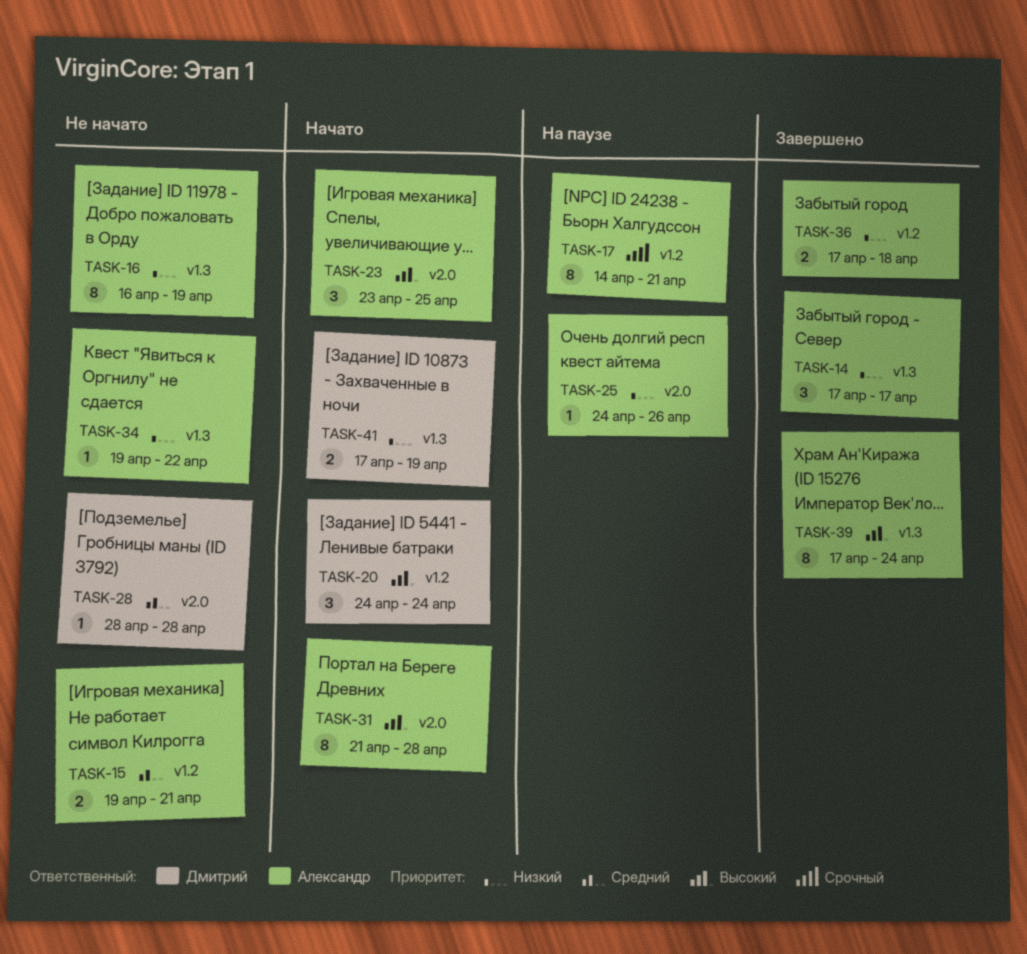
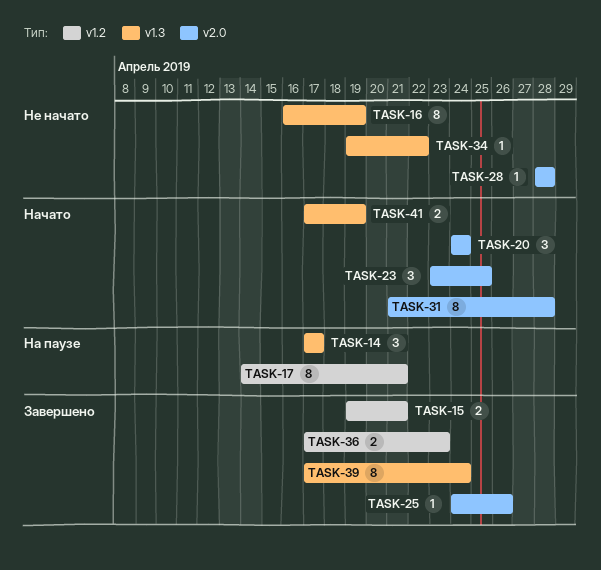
TASK-14, status: Завершено -> На паузе
TASK-15, status: Не начато -> Завершено
TASK-20, label: v1.2 -> v2.0
TASK-25, status: На паузе -> Завершено
TASK-36, due: Apr 18 -> Apr 23

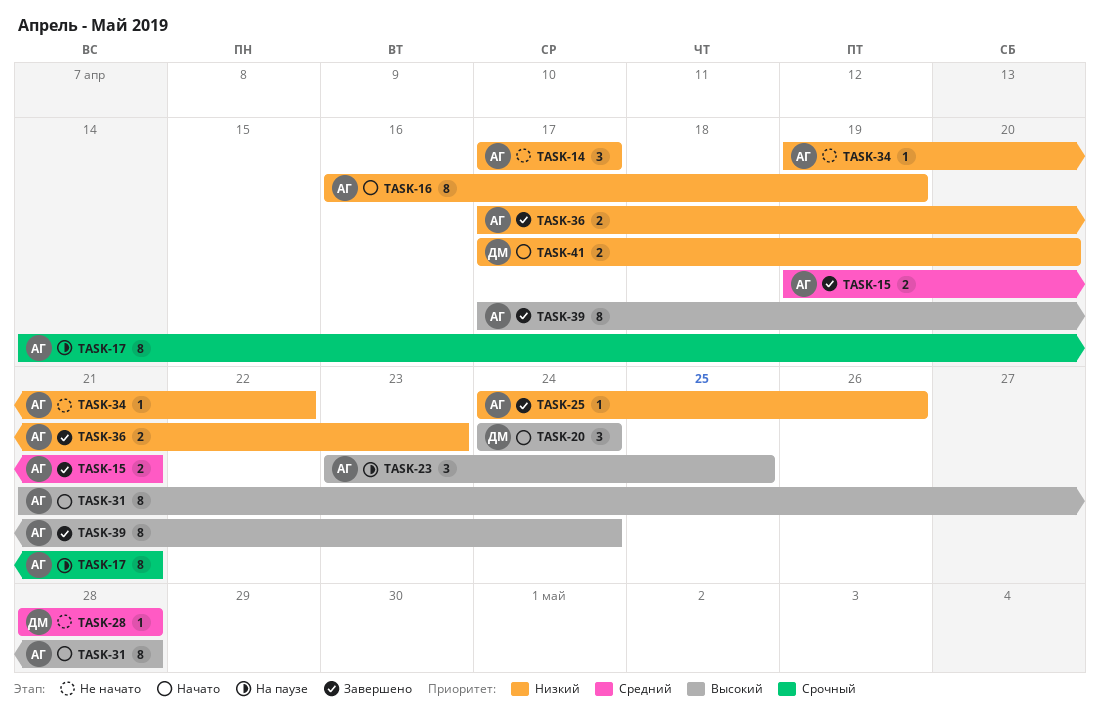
TASK-14, status: На паузе -> Не начато
TASK-16, status: Не начато -> Начато
TASK-23, status: Начато -> На паузе
TASK-41, due: Apr 19 -> Apr 20

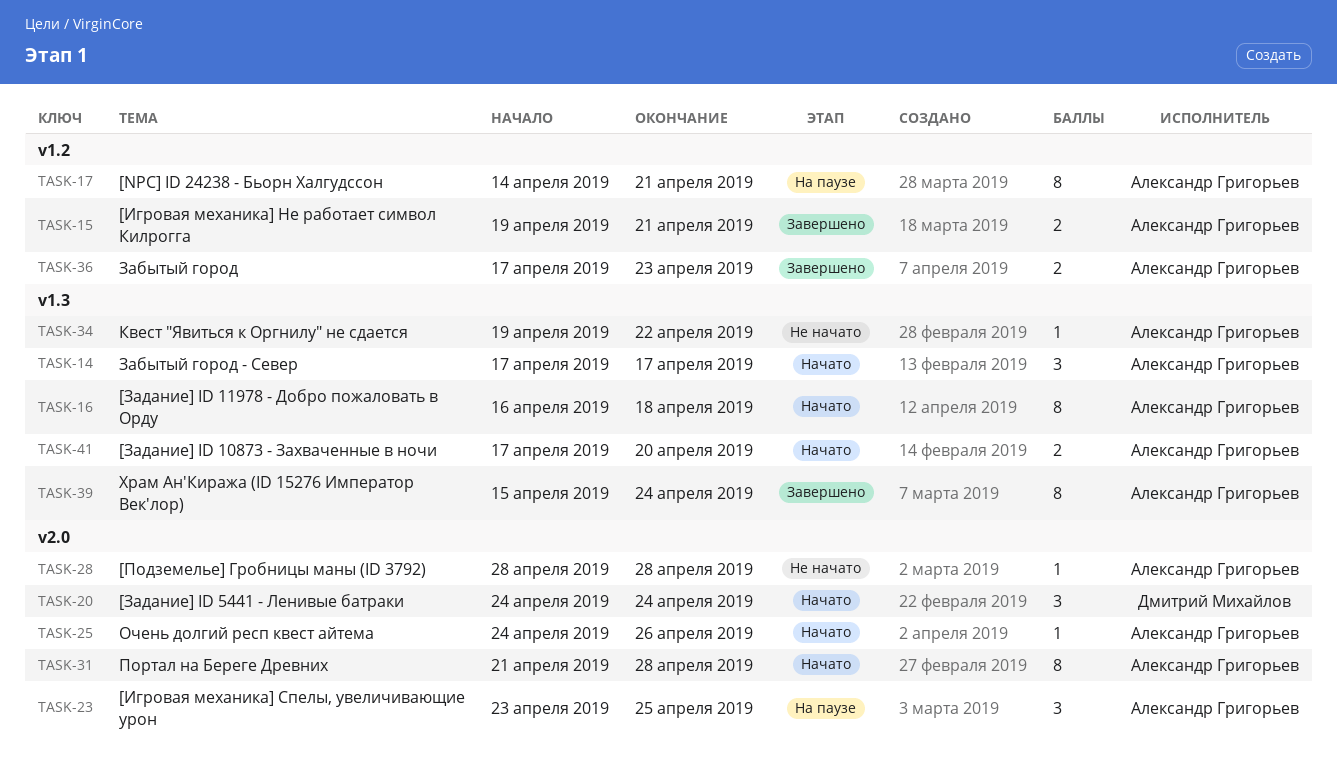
TASK-14, status: Не начато -> Начато
TASK-16, due: Apr 19 -> Apr 18
TASK-25, status: Завершено -> Начато
TASK-28, owner: Дмитрий Михайлов -> Александр Григорьев
TASK-39, start: Apr 17 -> Apr 15
TASK-41, owner: Дмитрий Михайлов -> Александр Григорьев

